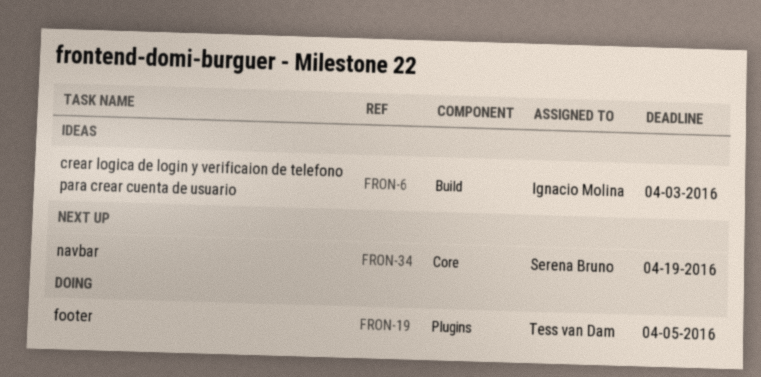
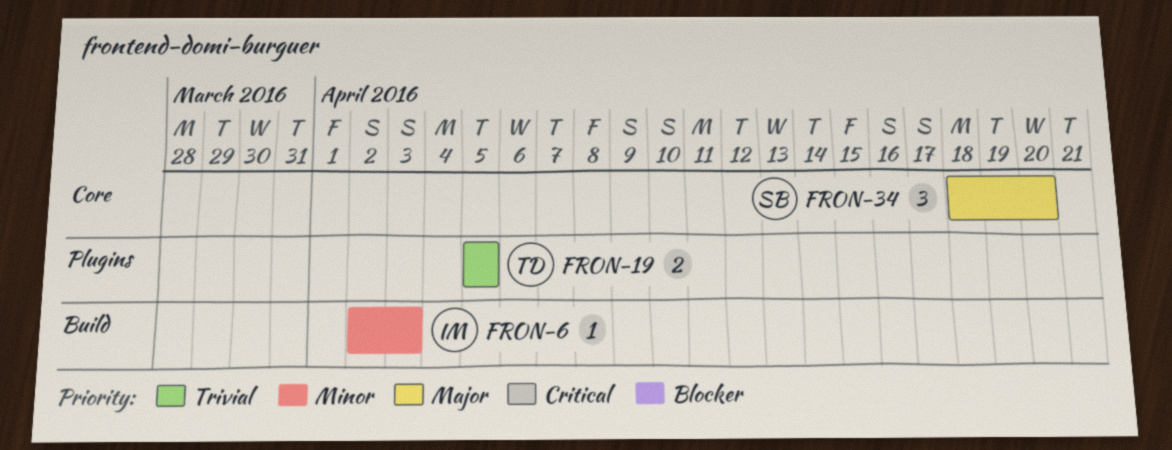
FRON-34, due: Apr 19 -> Apr 20

